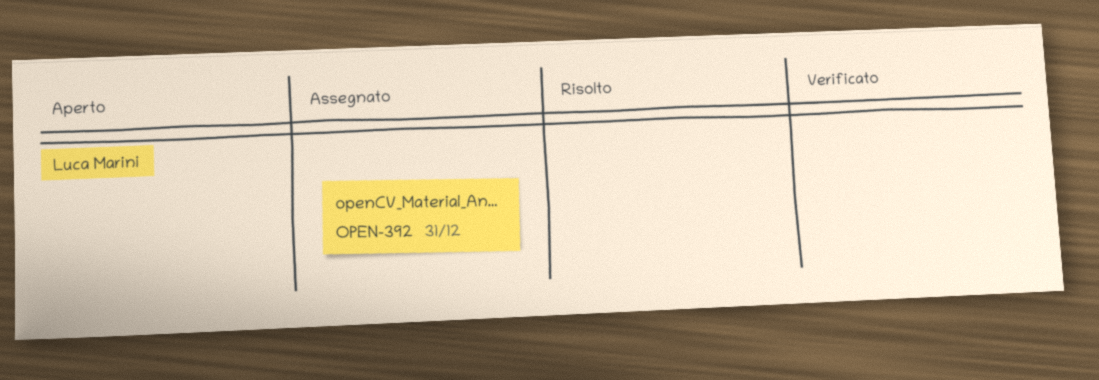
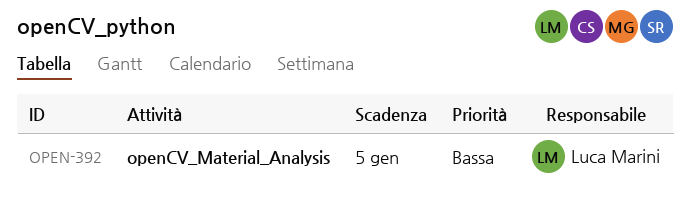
OPEN-392, due: Dec 31 -> Jan 5

